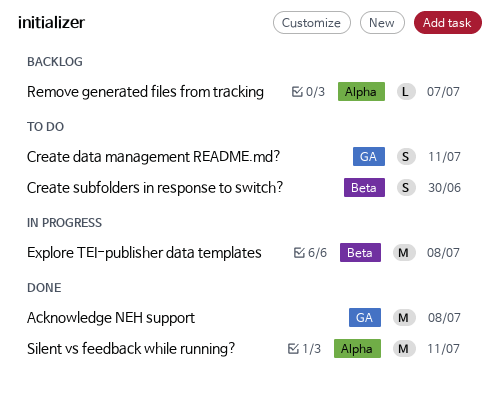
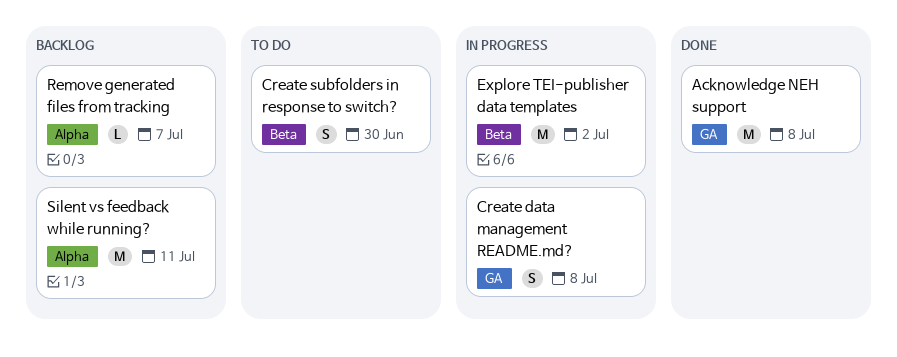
Create data management README.md?, status: To do -> In progress
Create data management README.md?, due: Jul 11 -> Jul 8
Explore TEI-publisher data templates, due: Jul 8 -> Jul 2
Silent vs feedback while running?, status: Done -> Backlog

